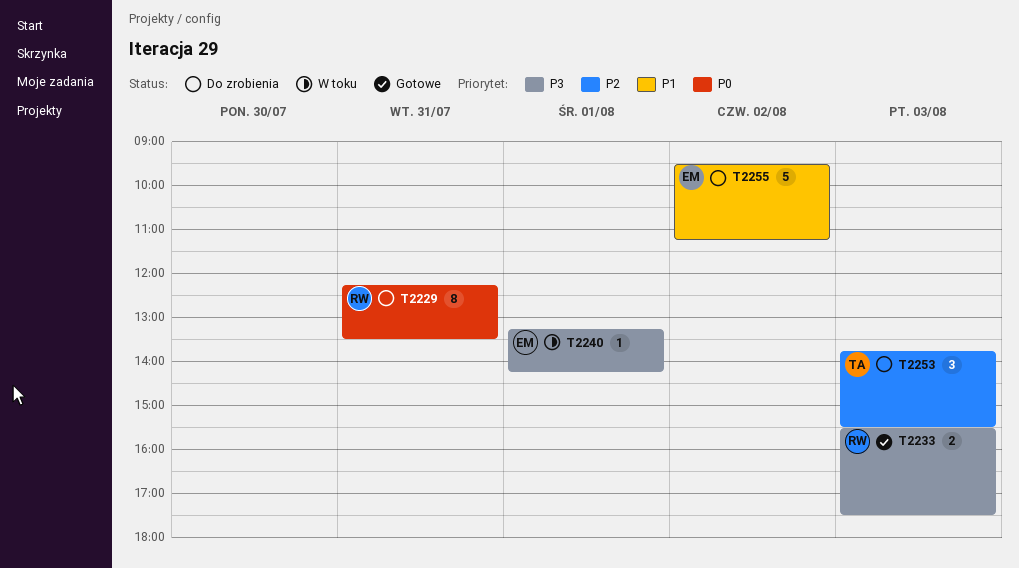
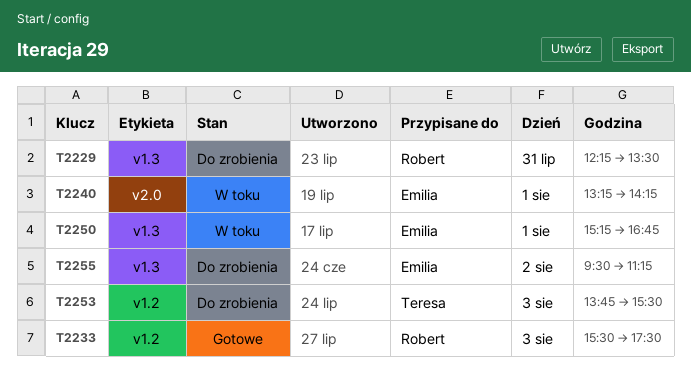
T2250: none -> present

